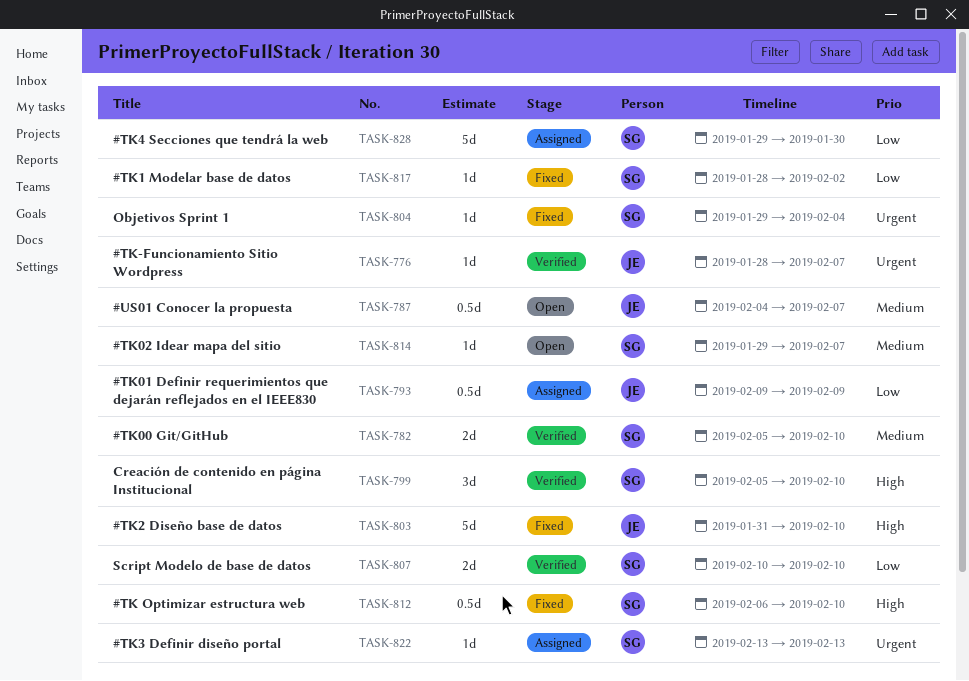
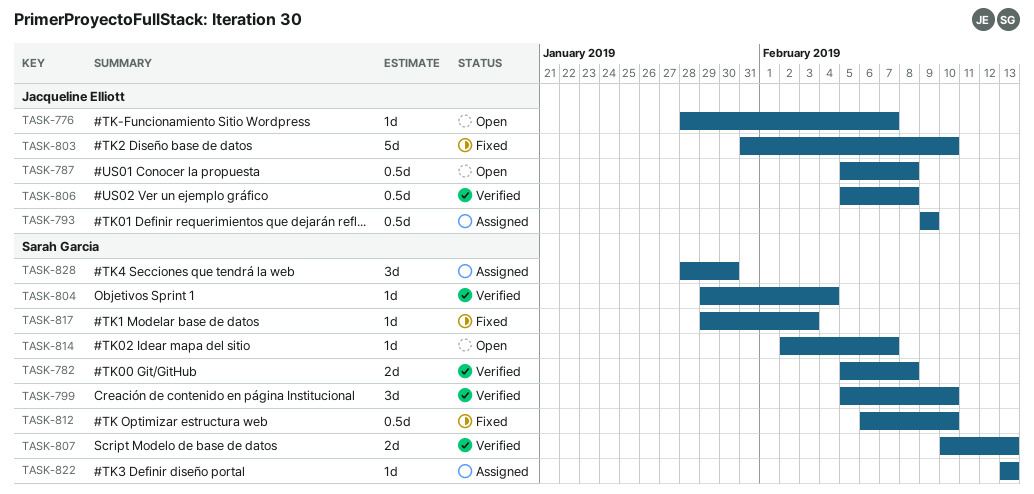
TASK-776, status: Verified -> Open
TASK-782, due: Feb 10 -> Feb 8
TASK-787, start: Feb 4 -> Feb 5
TASK-787, due: Feb 7 -> Feb 8
TASK-804, status: Fixed -> Verified
TASK-806: none -> present
TASK-807, due: Feb 10 -> Feb 13
TASK-814, start: Jan 29 -> Feb 2
TASK-817, start: Jan 28 -> Jan 29
TASK-817, due: Feb 2 -> Feb 3
TASK-828, estimate: 5d -> 3d
TASK-828, start: Jan 29 -> Jan 28

